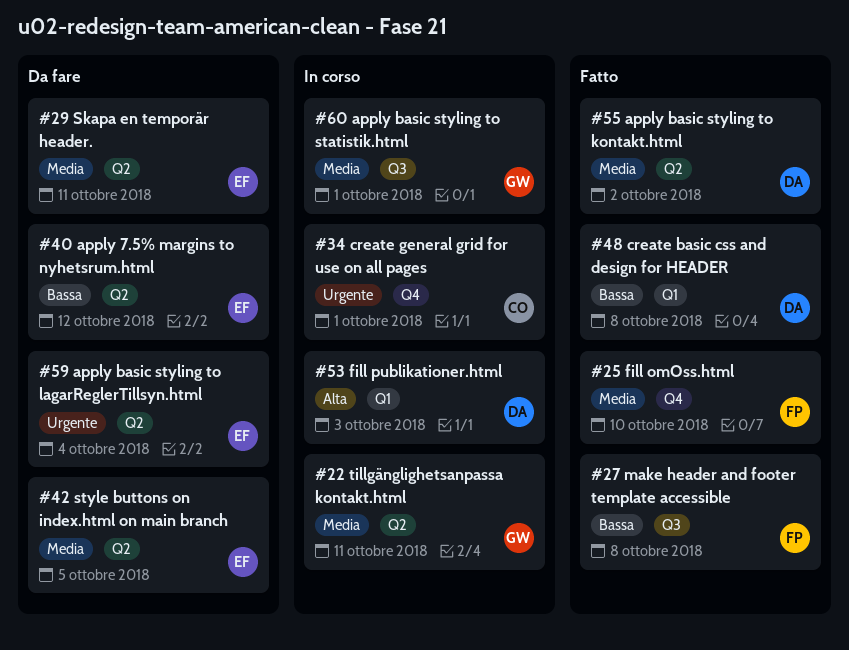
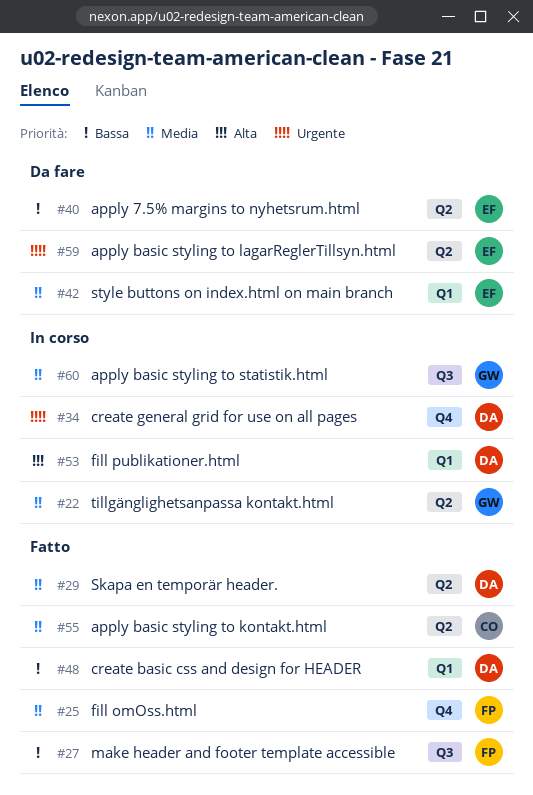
#29, status: Da fare -> Fatto
#29, owner: EF -> DA
#34, owner: CO -> DA
#42, label: Q2 -> Q1
#55, owner: DA -> CO

